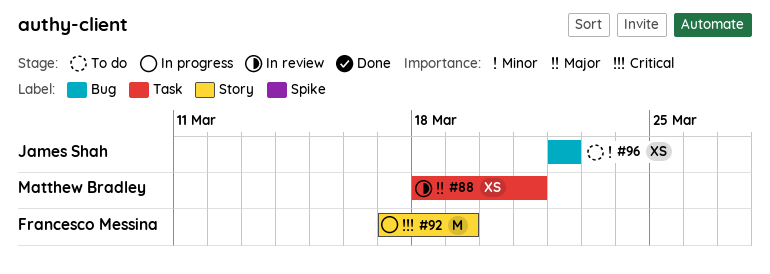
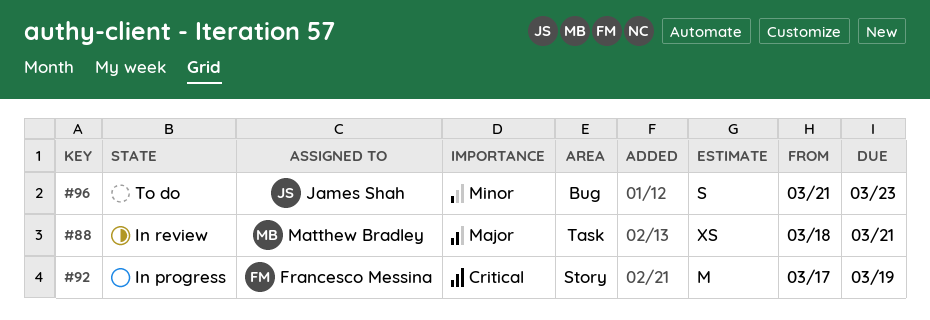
#96, estimate: XS -> S
#96, start: Mar 22 -> Mar 21
#96, due: Mar 22 -> Mar 23

